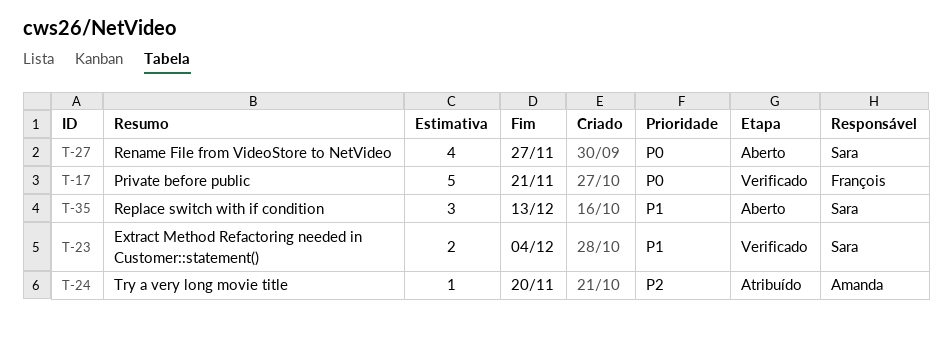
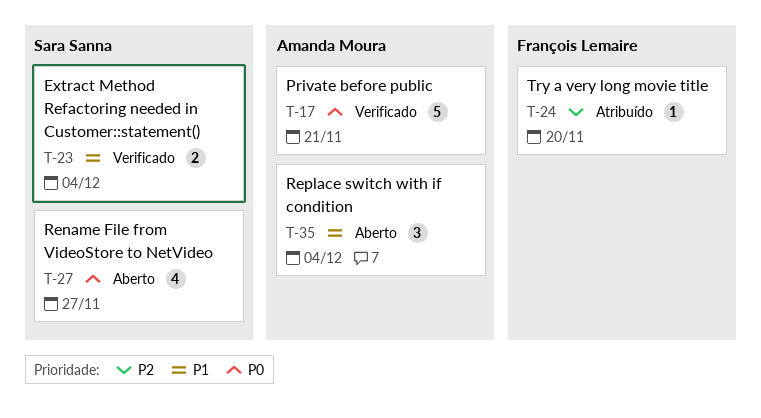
T-17, owner: François Lemaire -> Amanda Moura
T-24, owner: Amanda Moura -> François Lemaire
T-35, owner: Sara Sanna -> Amanda Moura
T-35, due: Dec 13 -> Dec 4

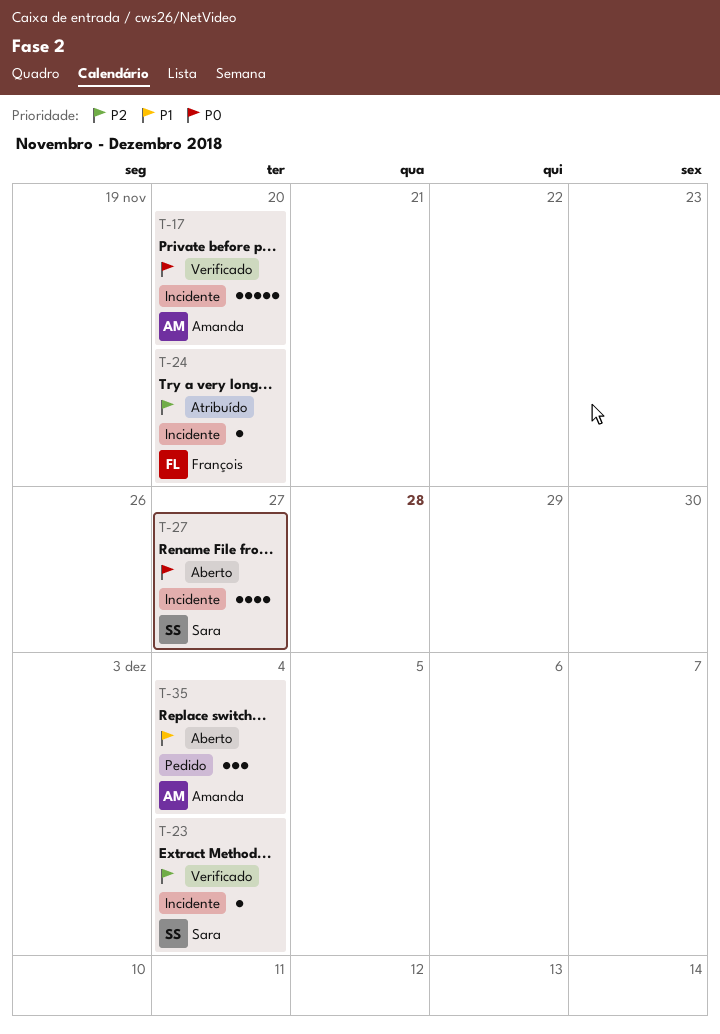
T-17, due: Nov 21 -> Nov 20
T-23, priority: P1 -> P2
T-23, estimate: 2 -> 1

